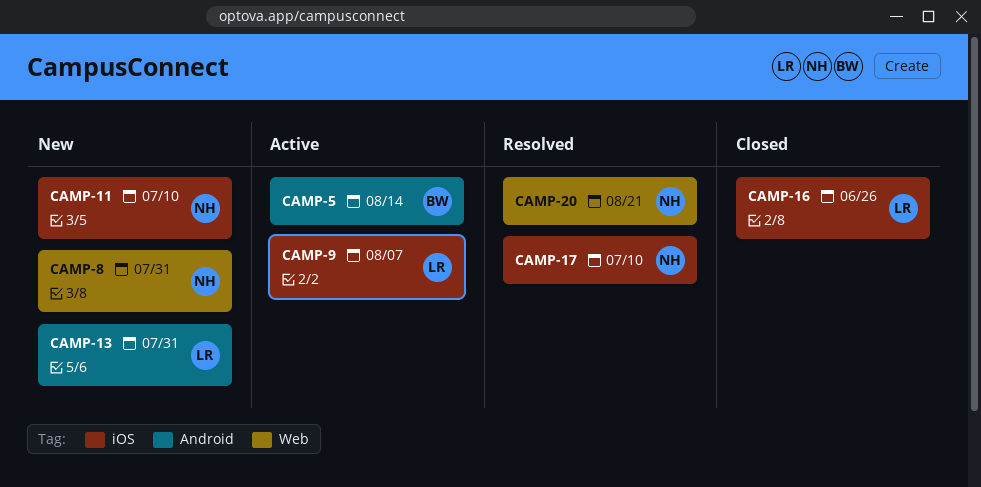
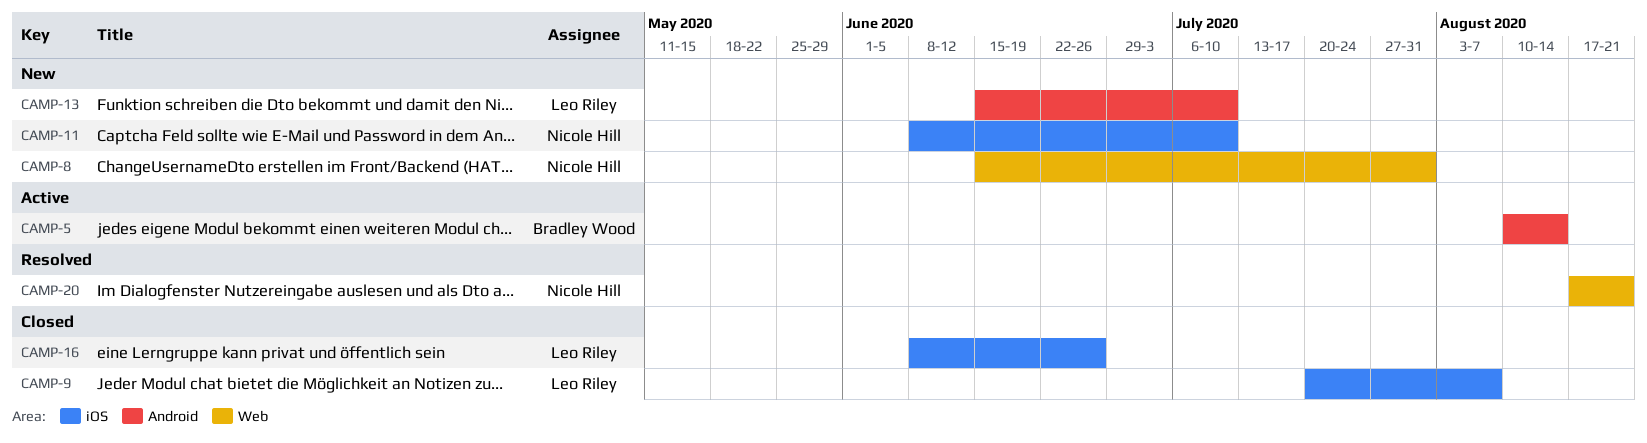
CAMP-9, status: Active -> Closed
CAMP-13, due: Jul 31 -> Jul 10
CAMP-17: present -> none

